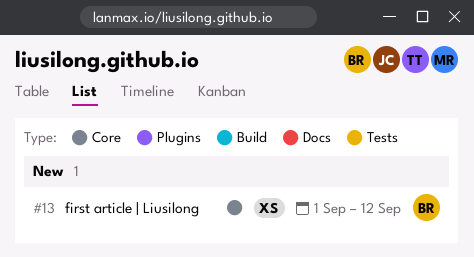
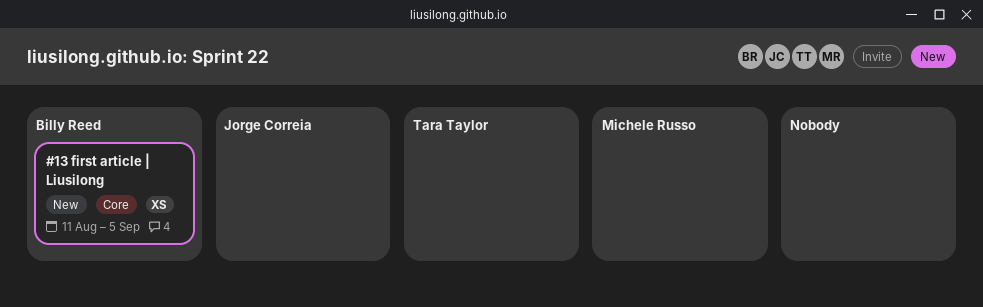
#13, start: Sep 1 -> Aug 11
#13, due: Sep 12 -> Sep 5

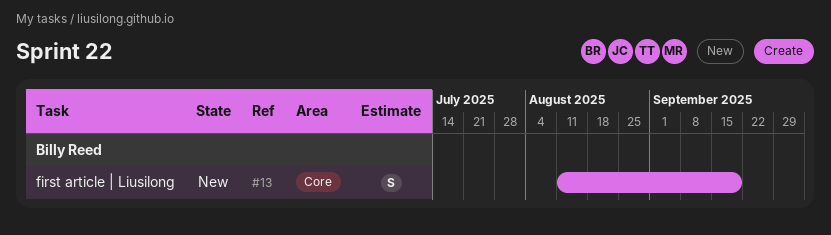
#13, estimate: XS -> S
#13, due: Sep 5 -> Sep 19

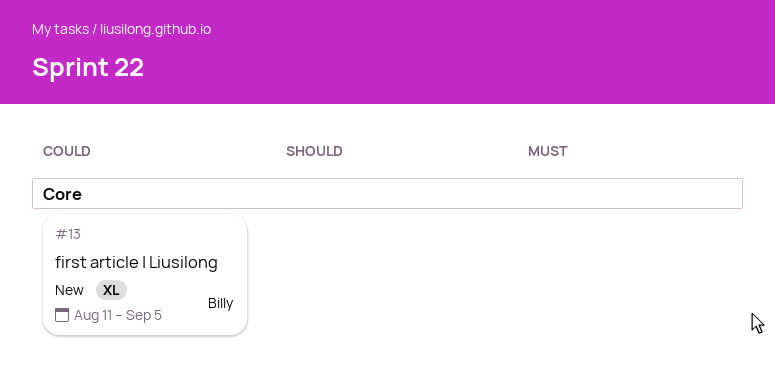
#13, estimate: S -> XL
#13, due: Sep 19 -> Sep 5

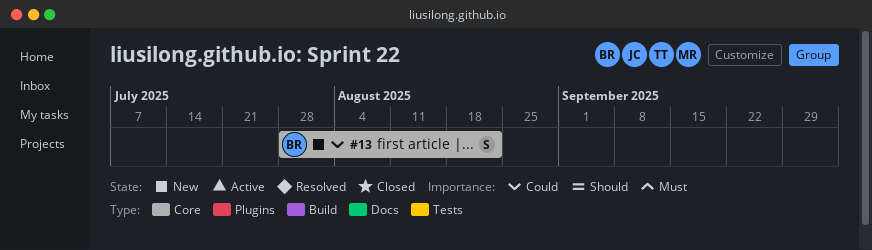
#13, estimate: XL -> S
#13, start: Aug 11 -> Jul 28
#13, due: Sep 5 -> Aug 22

